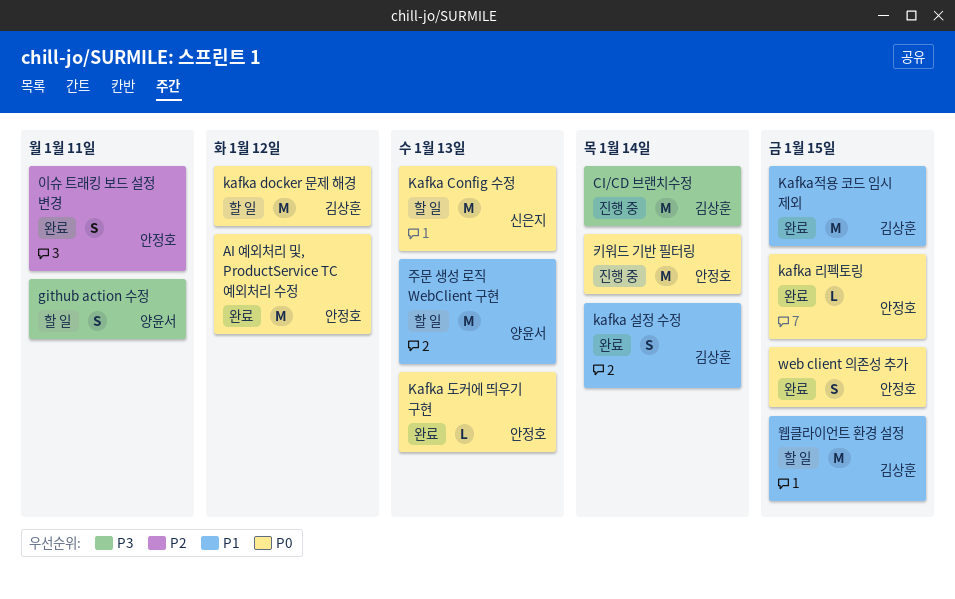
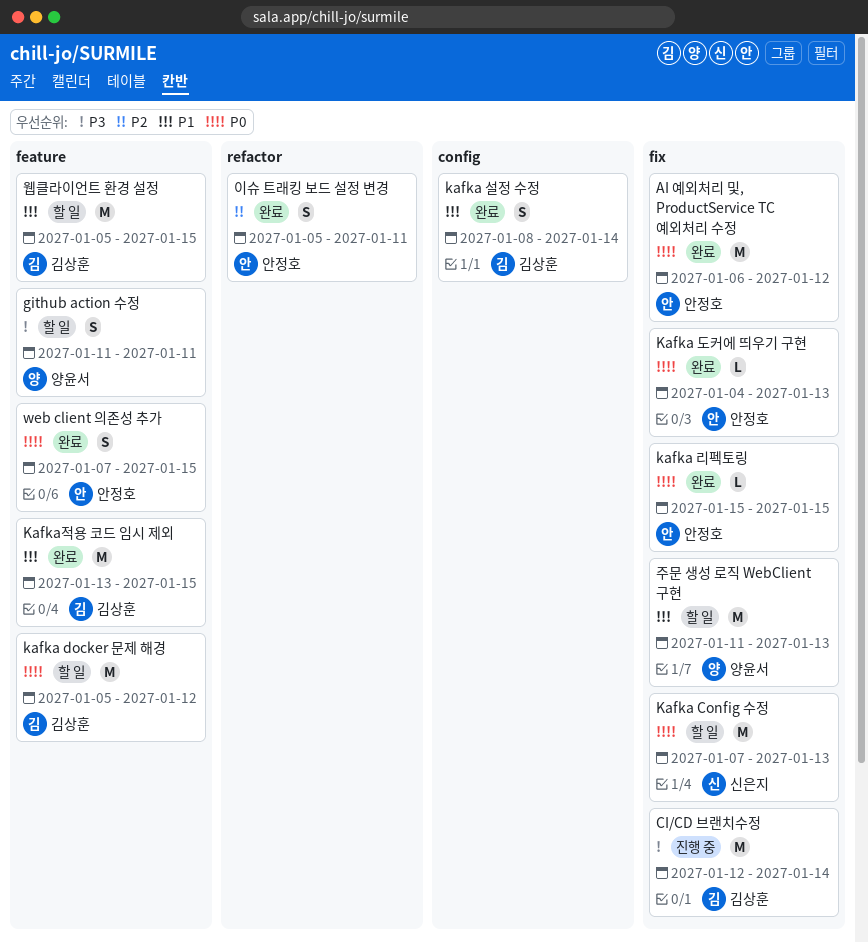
키워드 기반 필터링: present -> none

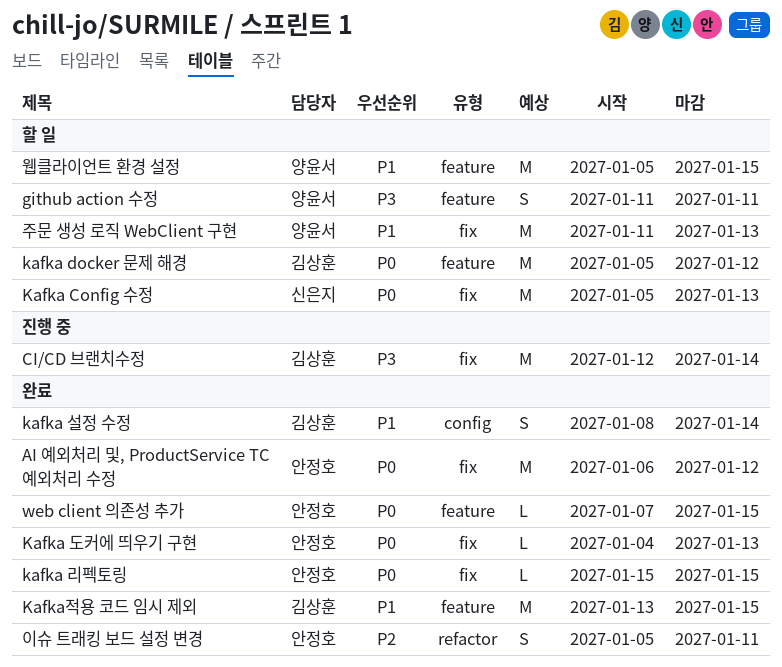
Kafka Config 수정, start: Jan 7 -> Jan 5
web client 의존성 추가, estimate: S -> L
웹클라이언트 환경 설정, owner: 김상훈 -> 양윤서

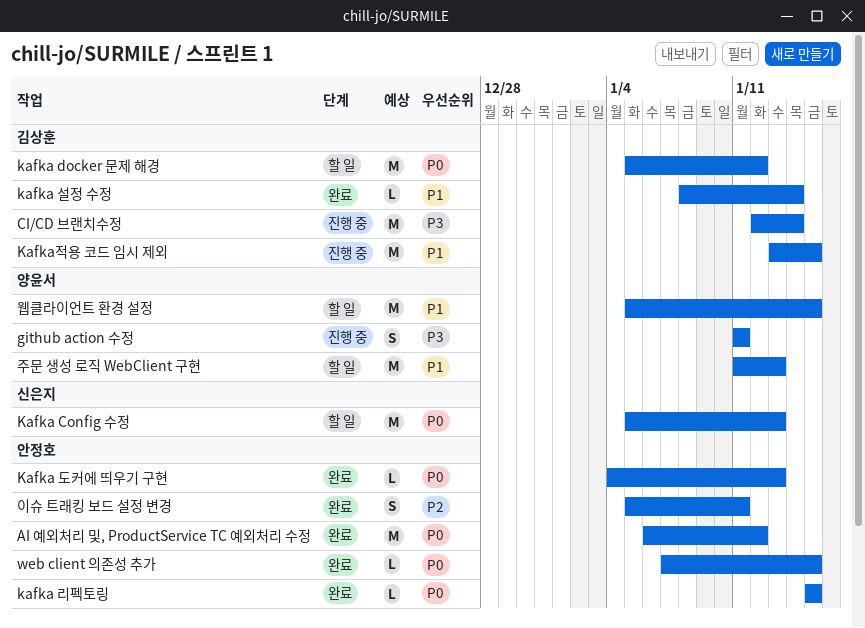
github action 수정, status: 할 일 -> 진행 중
kafka 설정 수정, estimate: S -> L
Kafka적용 코드 임시 제외, status: 완료 -> 진행 중

